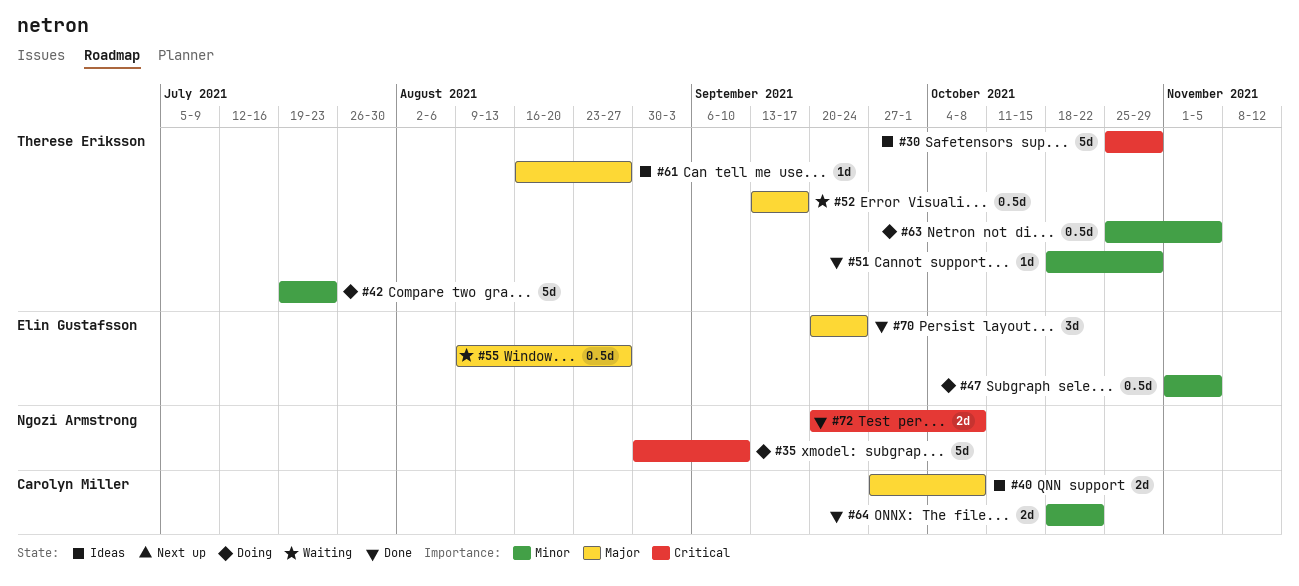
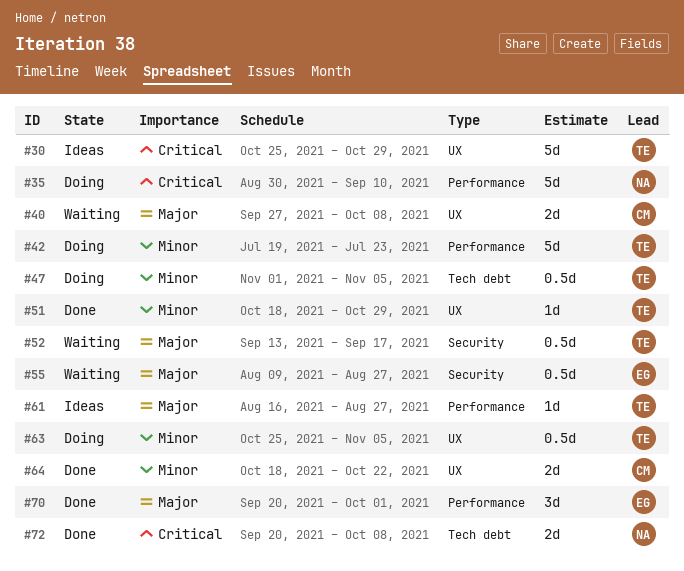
#40, status: Ideas -> Waiting
#47, owner: Elin Gustafsson -> Therese Eriksson
#70, due: Sep 24 -> Oct 1

